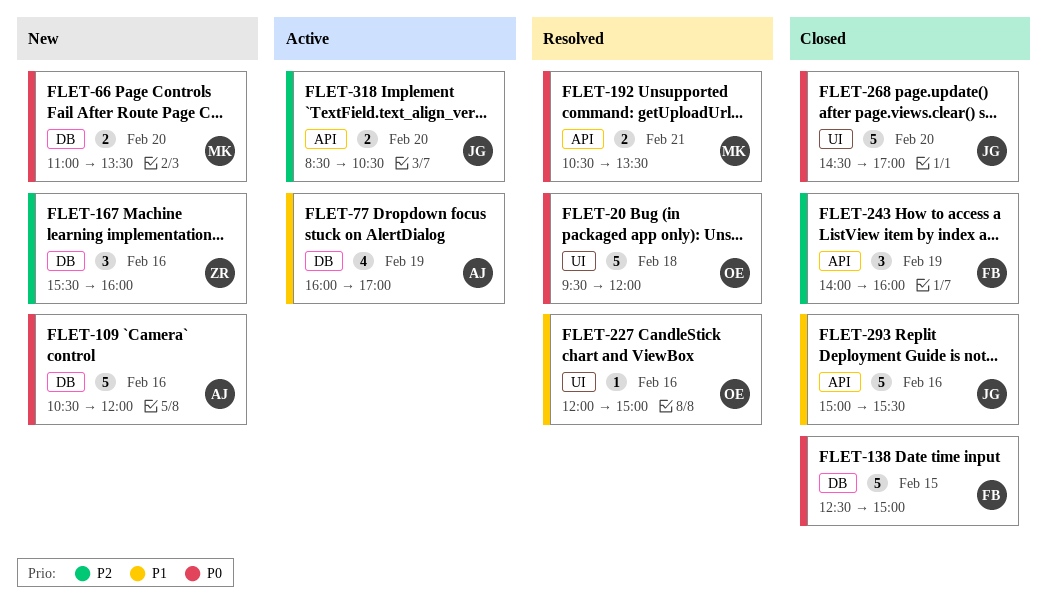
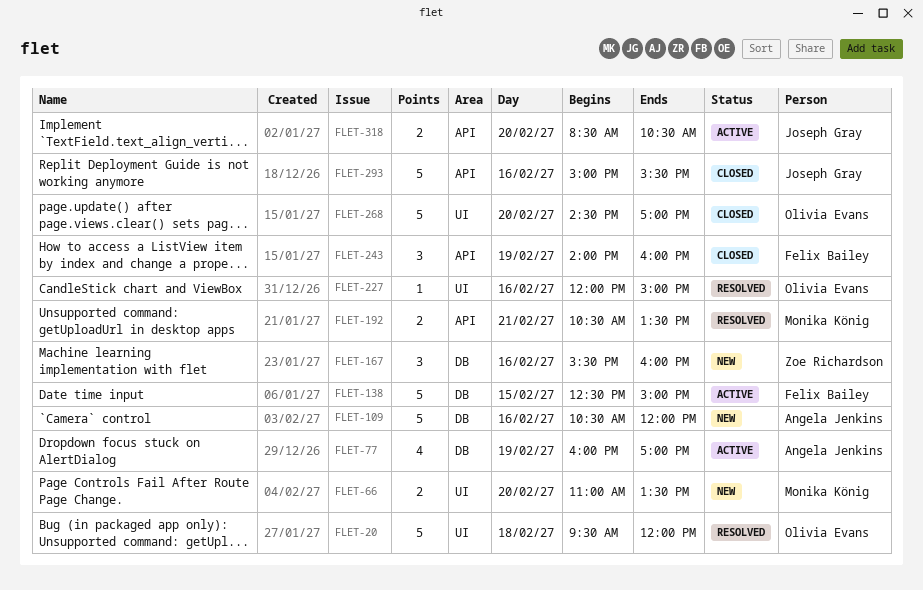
FLET-66, label: DB -> UI
FLET-138, status: Closed -> Active
FLET-268, owner: Joseph Gray -> Olivia Evans

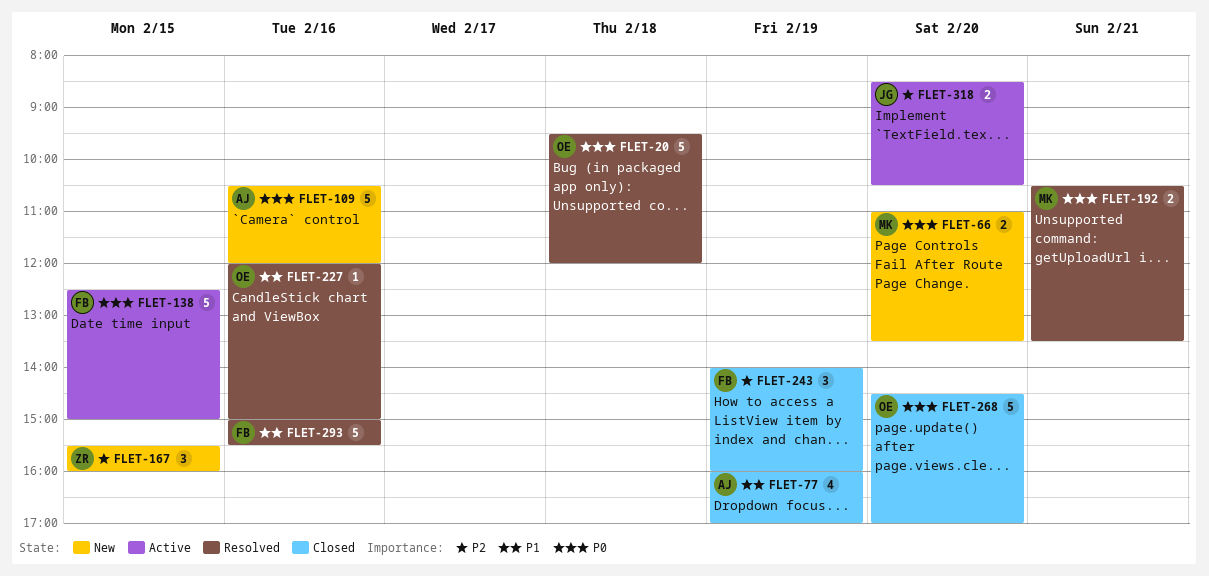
FLET-77, status: Active -> Closed
FLET-167, day: Feb 16 -> Feb 15
FLET-293, status: Closed -> Resolved
FLET-293, owner: Joseph Gray -> Felix Bailey

